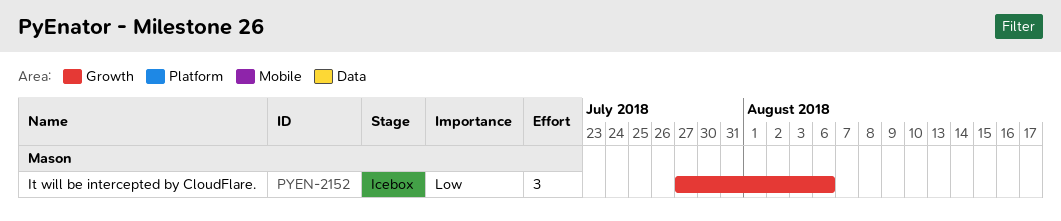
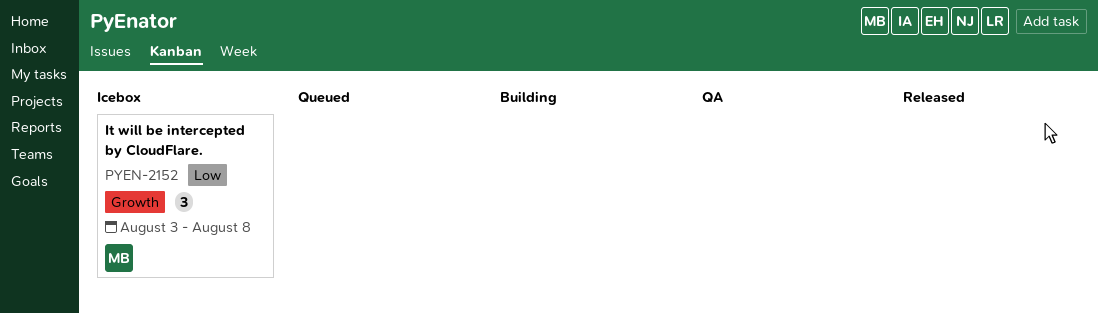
PYEN-2152, start: Jul 27 -> Aug 3
PYEN-2152, due: Aug 6 -> Aug 8

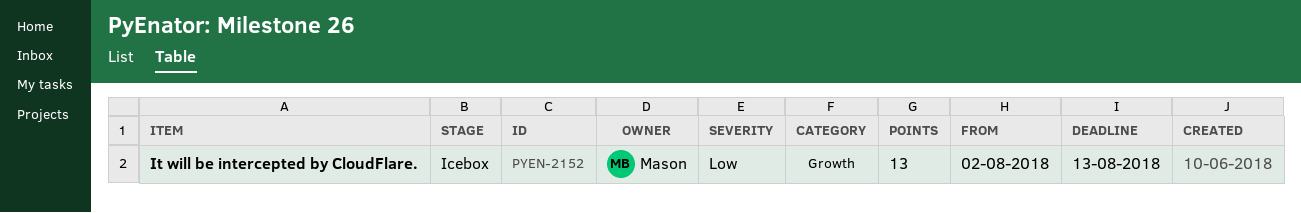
PYEN-2152, estimate: 3 -> 13
PYEN-2152, start: Aug 3 -> Aug 2
PYEN-2152, due: Aug 8 -> Aug 13

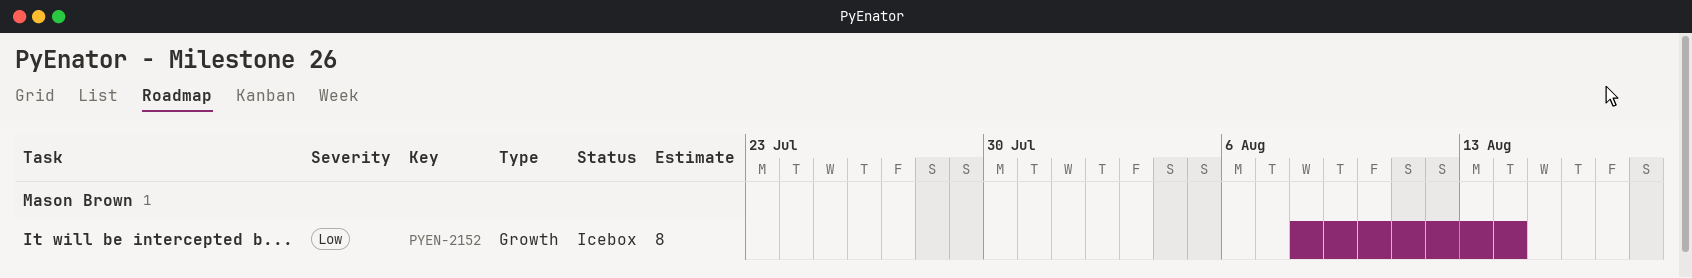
PYEN-2152, estimate: 13 -> 8
PYEN-2152, start: Aug 2 -> Aug 8
PYEN-2152, due: Aug 13 -> Aug 14

